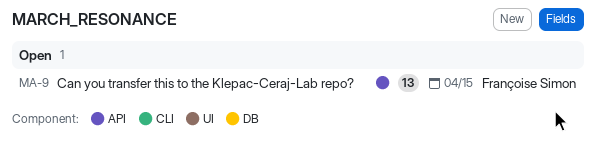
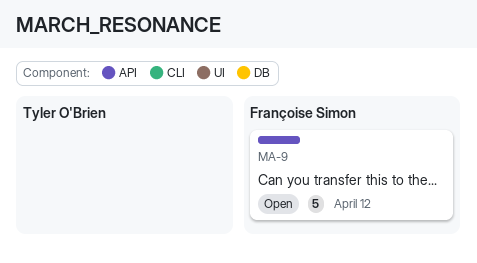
MA-9, estimate: 13 -> 5
MA-9, due: Apr 15 -> Apr 12

